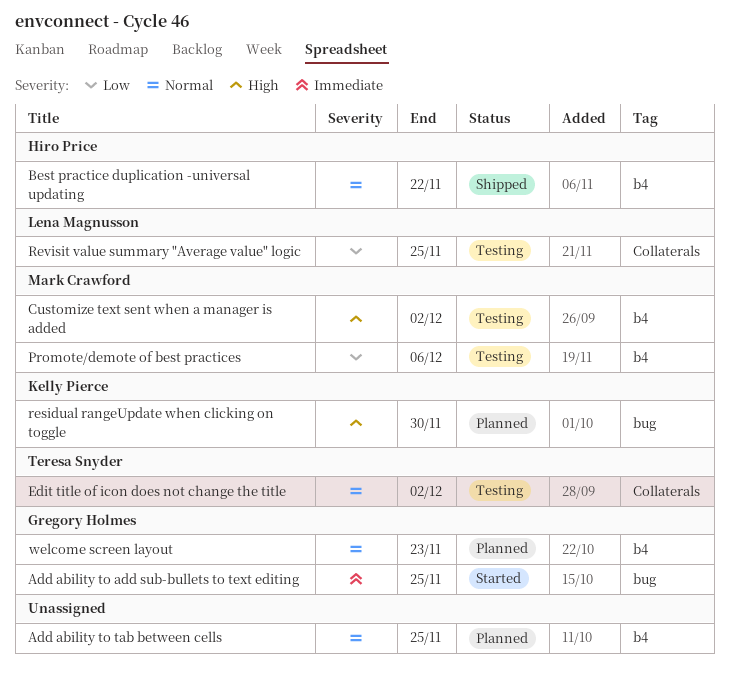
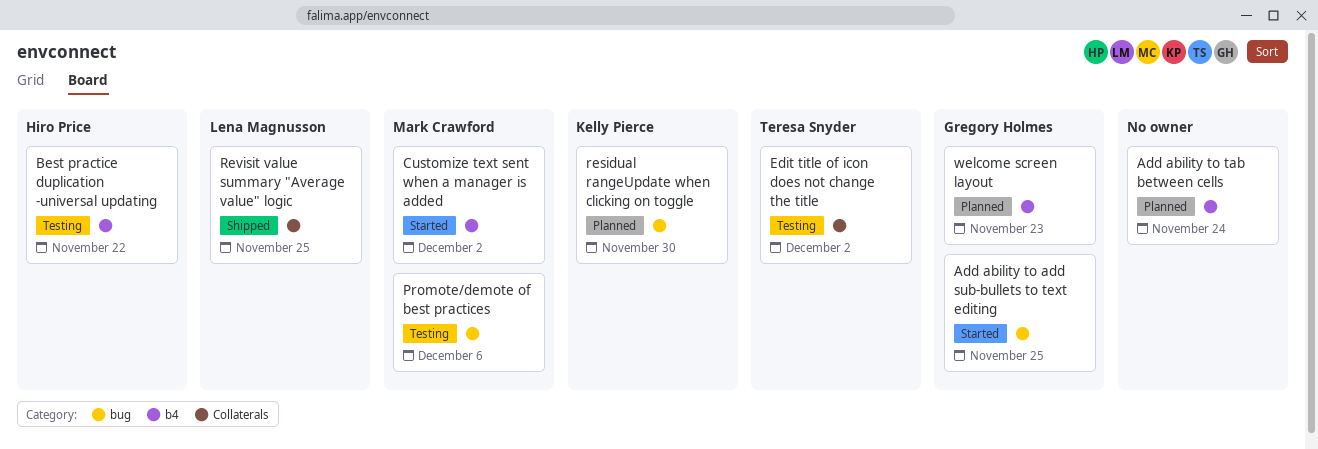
Add ability to tab between cells, due: Nov 25 -> Nov 24
Best practice duplication -universal updating, status: Shipped -> Testing
Customize text sent when a manager is added, status: Testing -> Started
Promote/demote of best practices, label: b4 -> bug
Revisit value summary "Average value" logic, status: Testing -> Shipped

